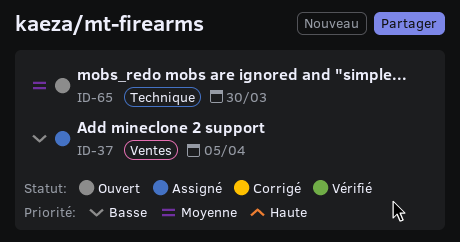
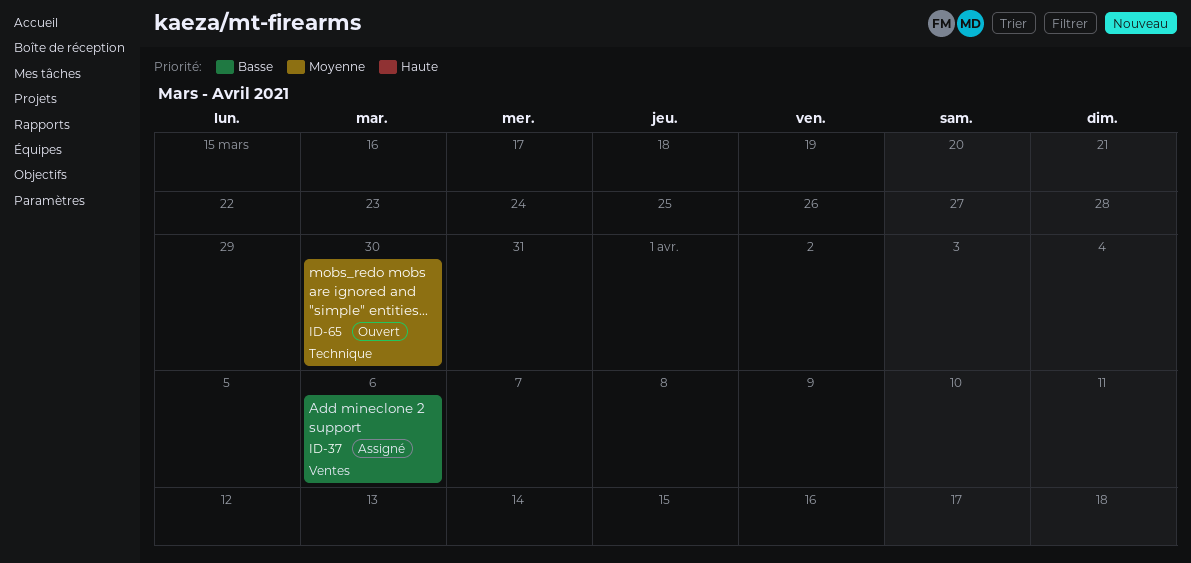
ID-37, due: Apr 5 -> Apr 6

